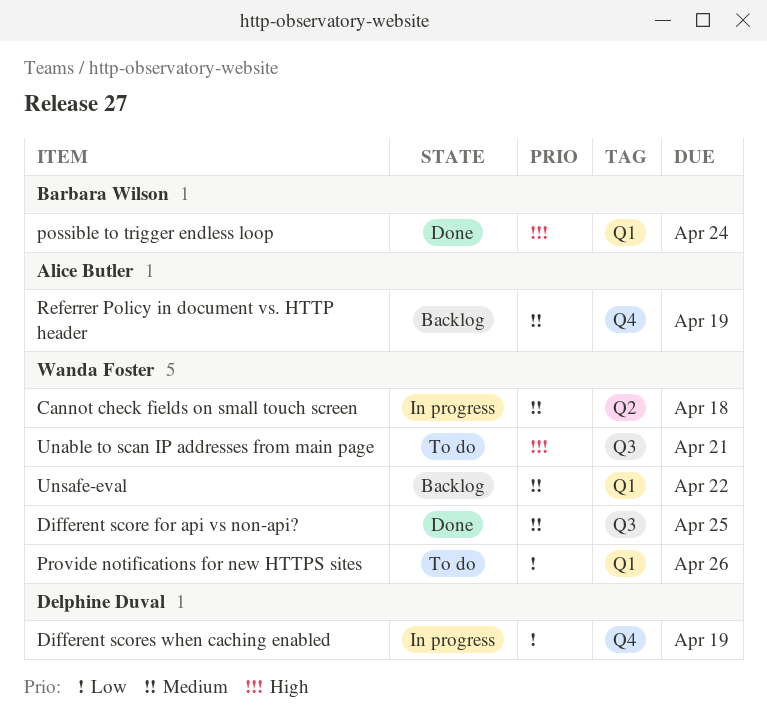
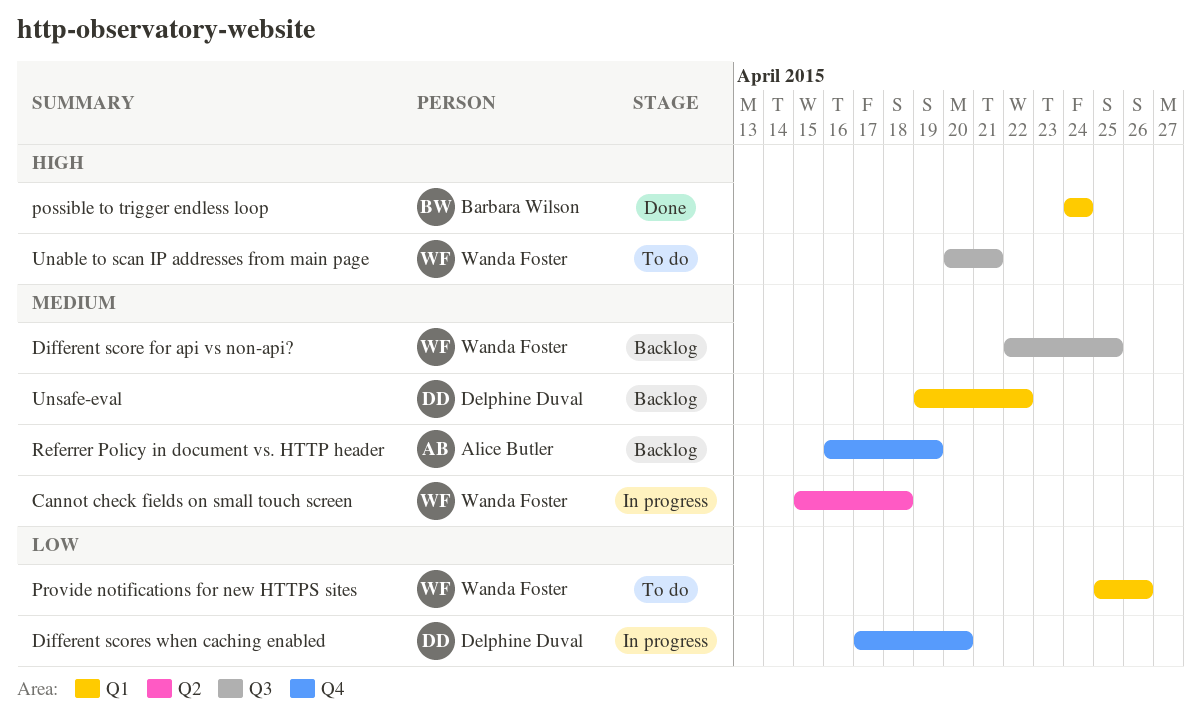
Different score for api vs non-api?, status: Done -> Backlog
Different scores when caching enabled, due: Apr 19 -> Apr 20
Unsafe-eval, owner: Wanda Foster -> Delphine Duval

